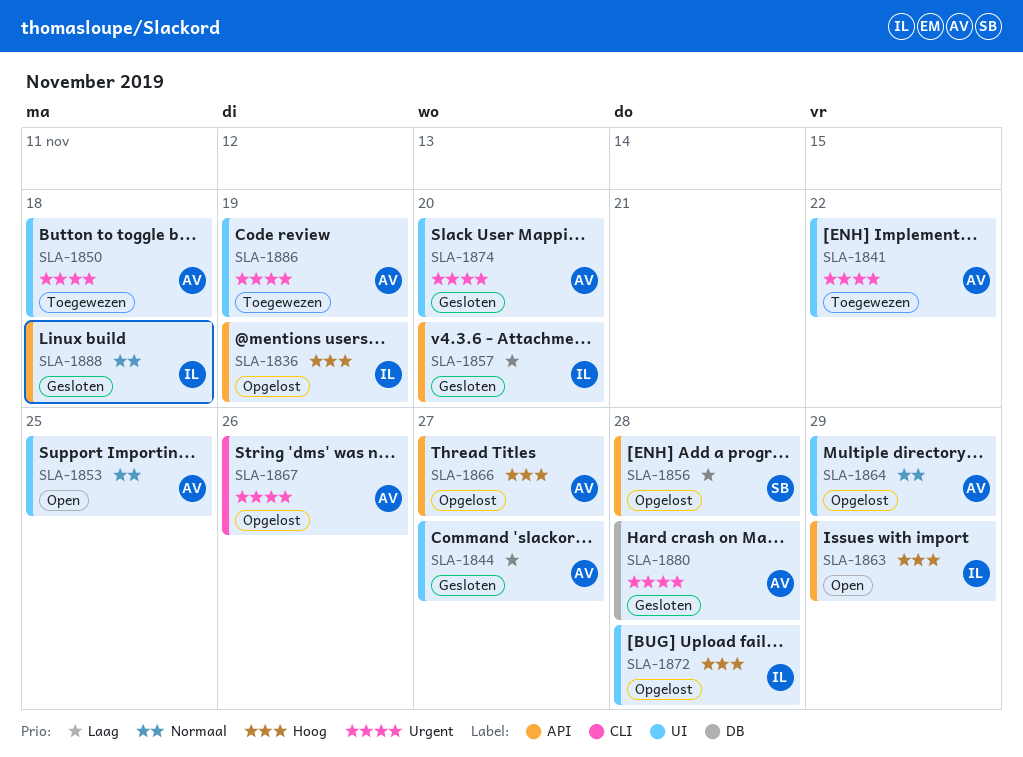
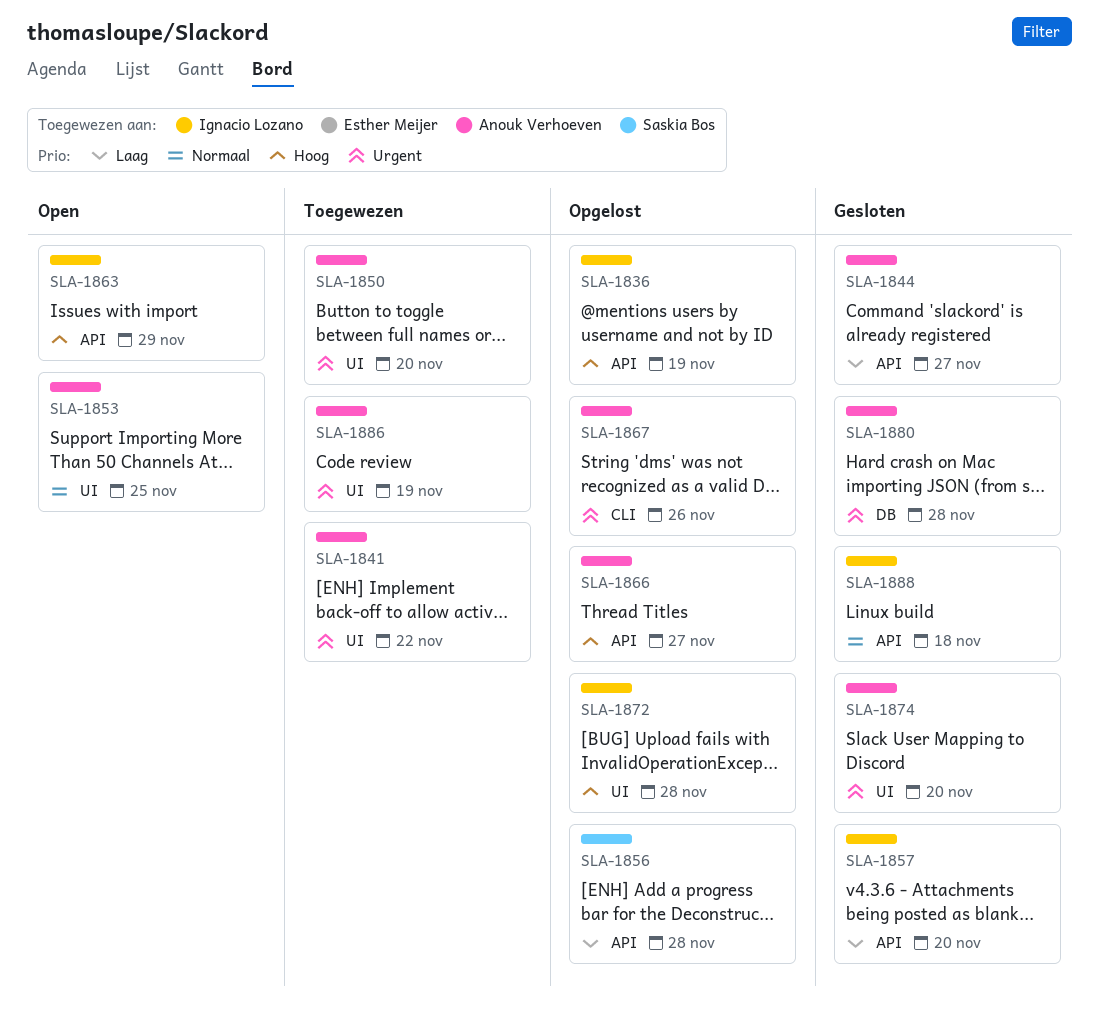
SLA-1844, label: UI -> API
SLA-1850, due: Nov 18 -> Nov 20
SLA-1864: present -> none

